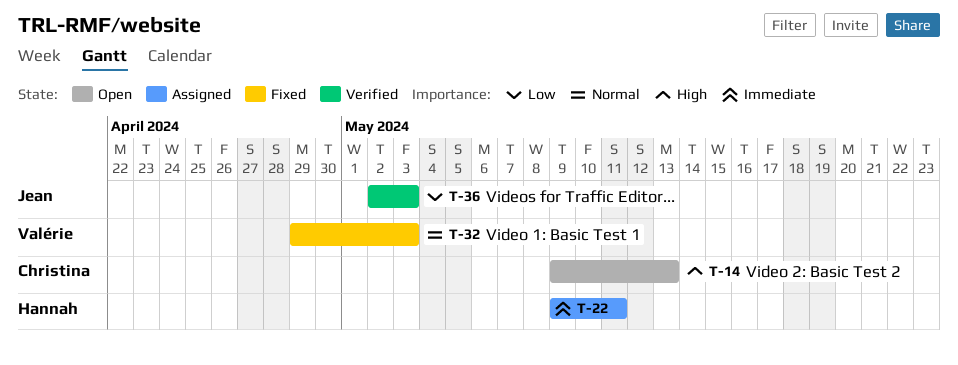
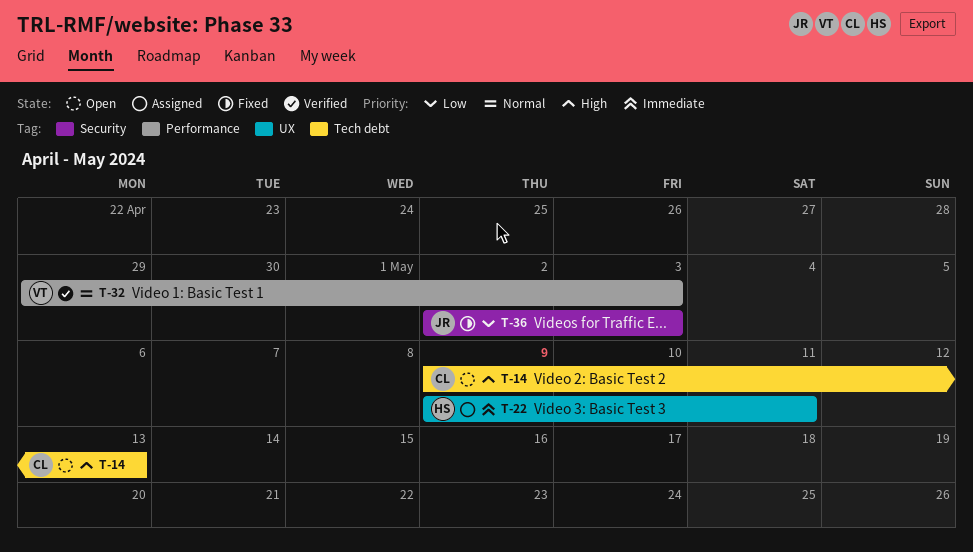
T-32, status: Fixed -> Verified
T-36, status: Verified -> Fixed

